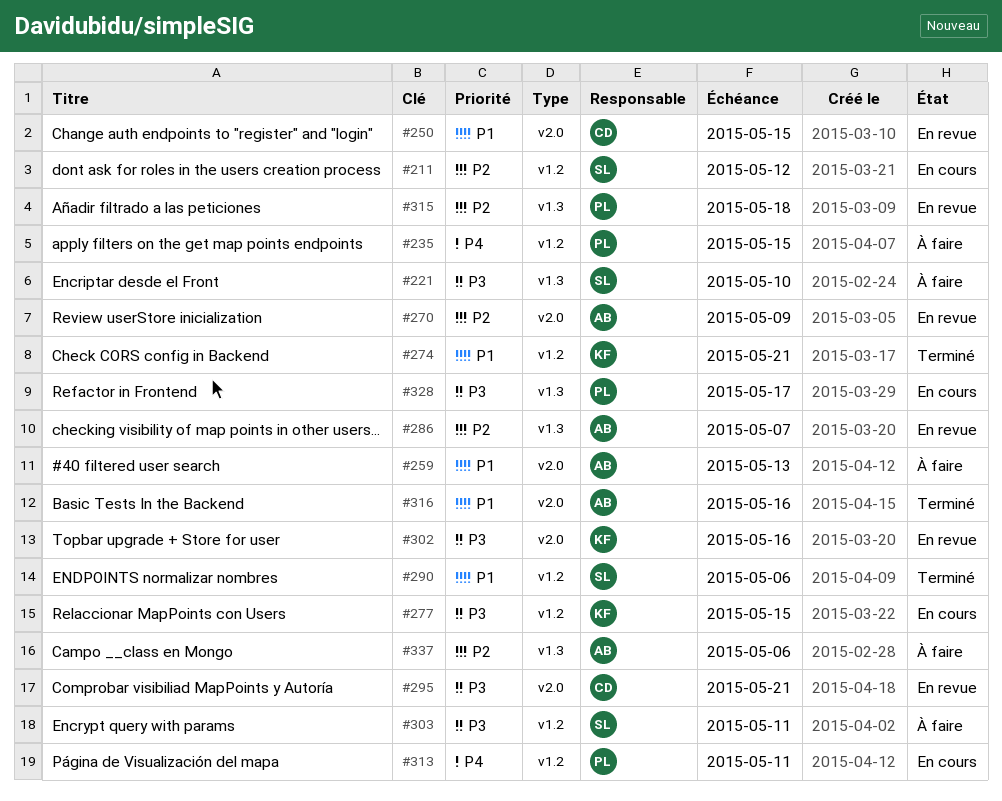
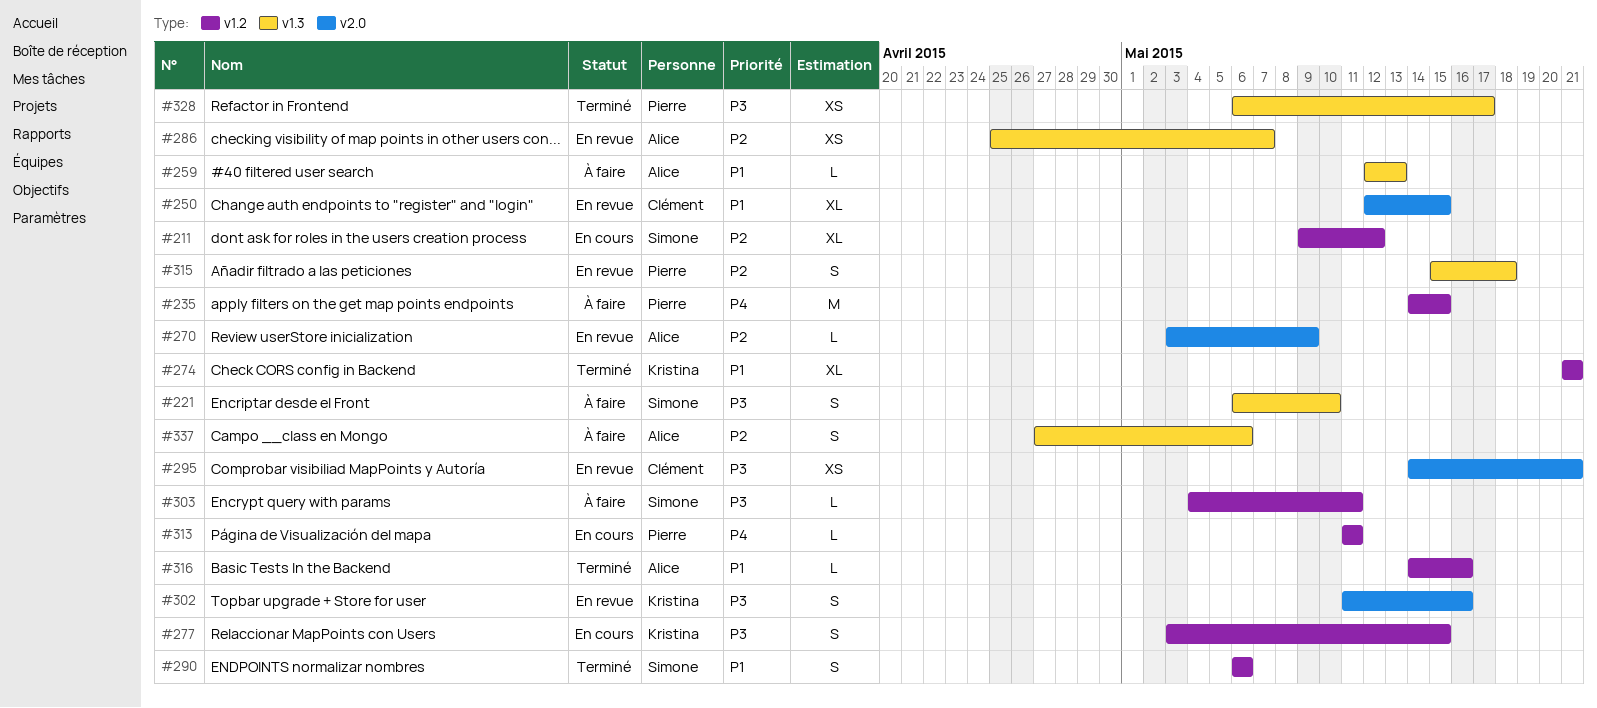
#259, label: v2.0 -> v1.3
#316, label: v2.0 -> v1.2
#328, status: En cours -> Terminé

